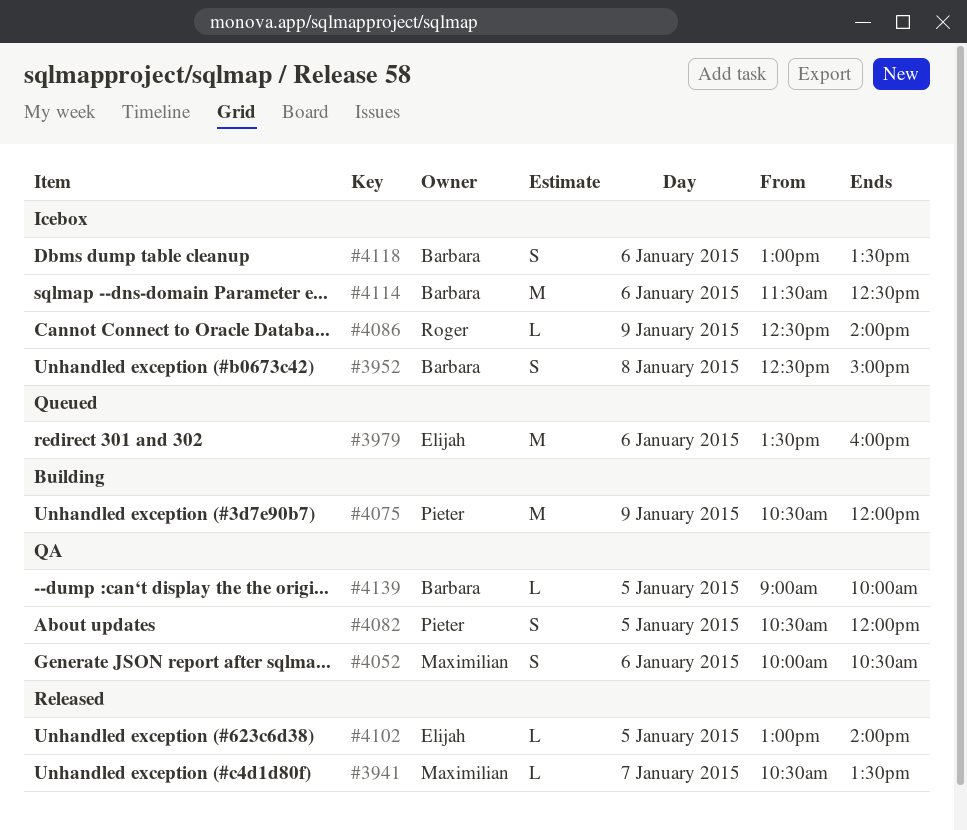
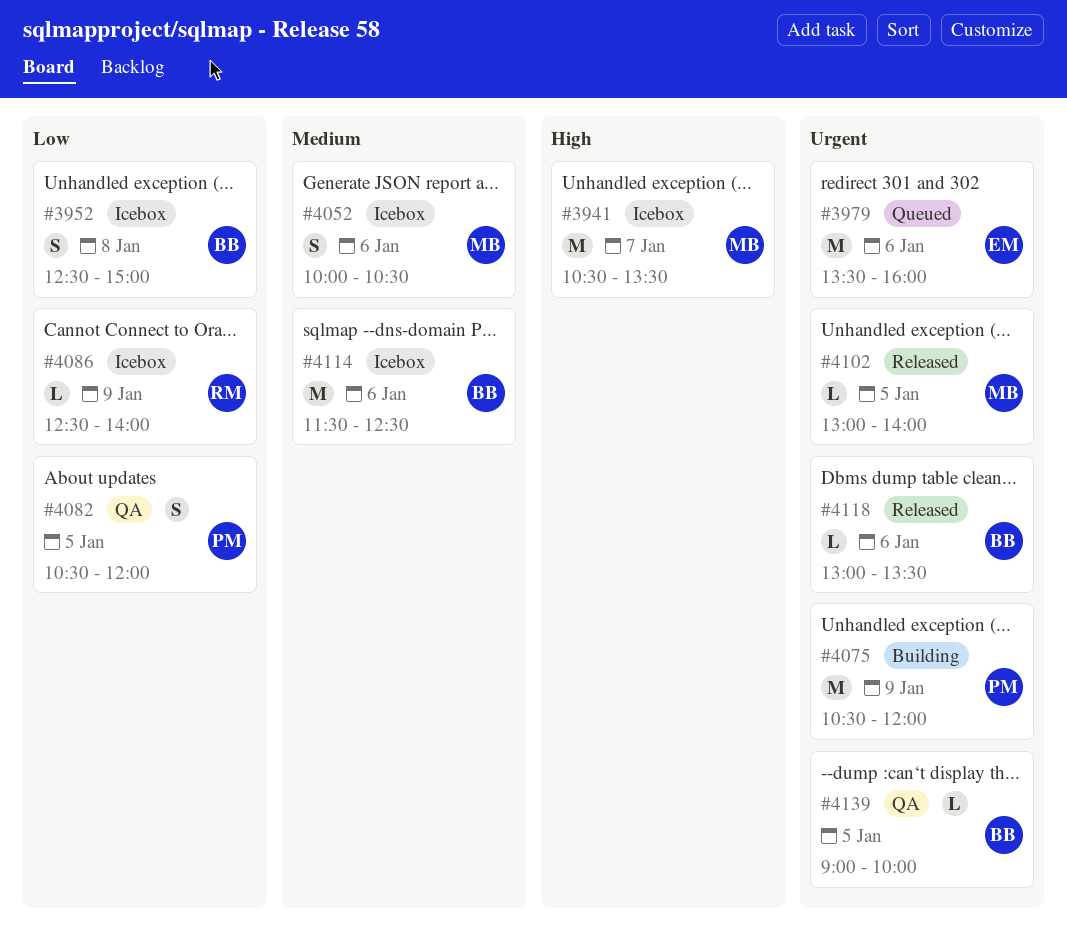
#3941, status: Released -> Icebox
#3941, estimate: L -> M
#4052, status: QA -> Icebox
#4102, owner: Elijah -> Maximilian
#4118, status: Icebox -> Released
#4118, estimate: S -> L

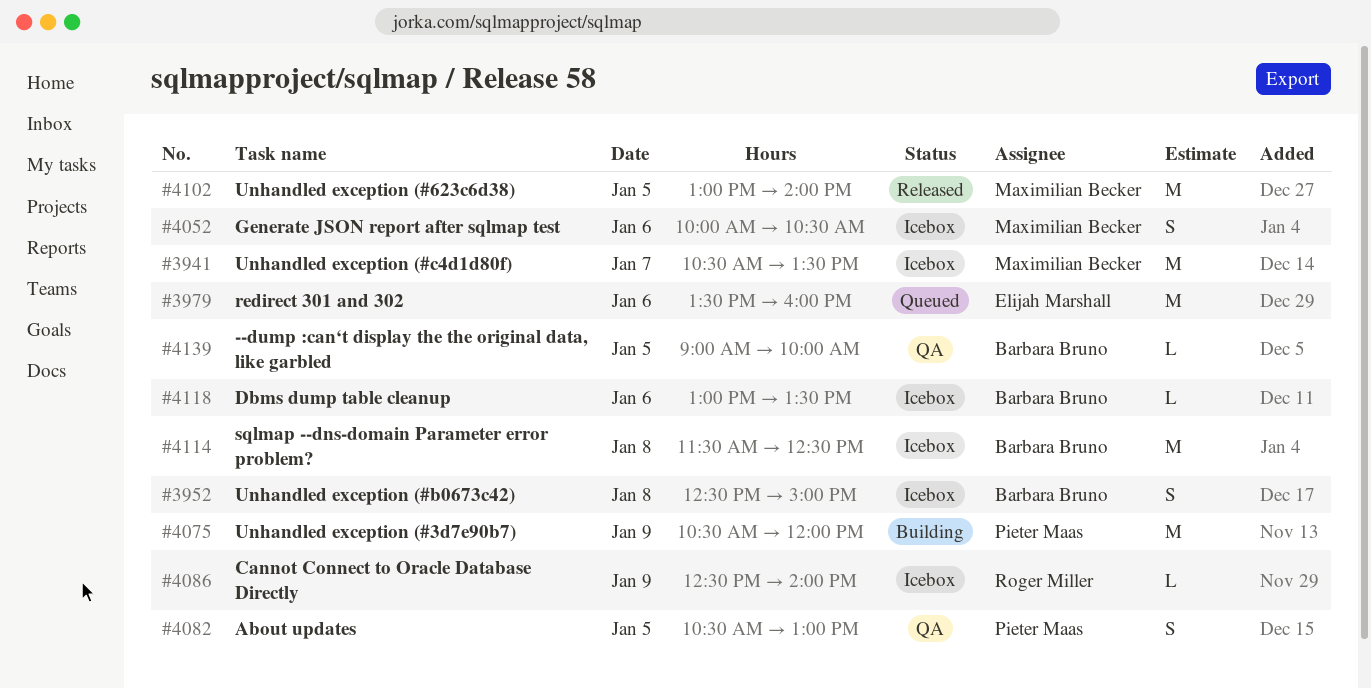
#4082, ends: 12:00 -> 13:00
#4102, estimate: L -> M
#4114, day: Jan 6 -> Jan 8
#4118, status: Released -> Icebox

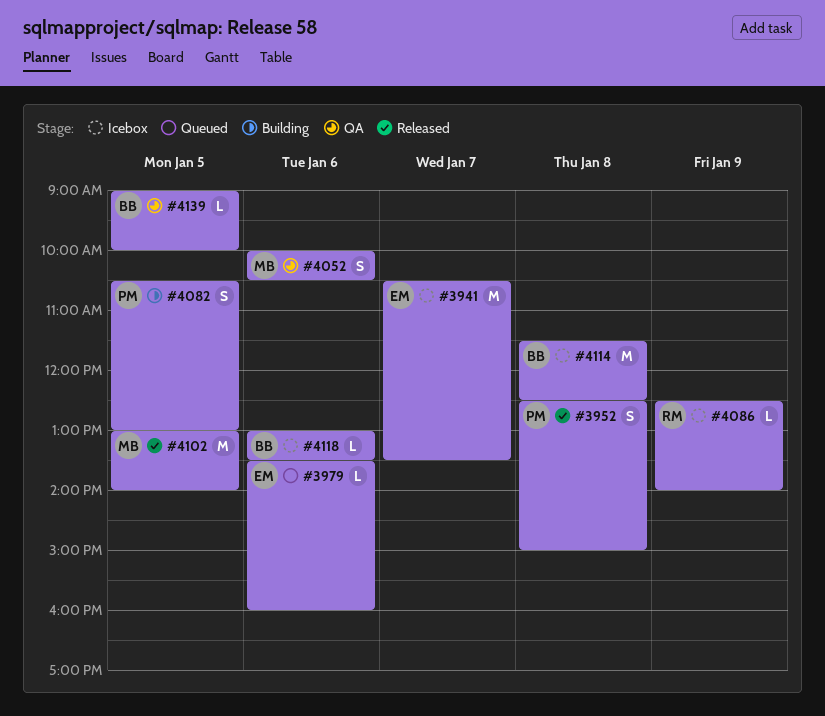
#3941, owner: Maximilian Becker -> Elijah Marshall
#3952, status: Icebox -> Released
#3952, owner: Barbara Bruno -> Pieter Maas
#3979, estimate: M -> L
#4052, status: Icebox -> QA
#4075: present -> none
#4082, status: QA -> Building

